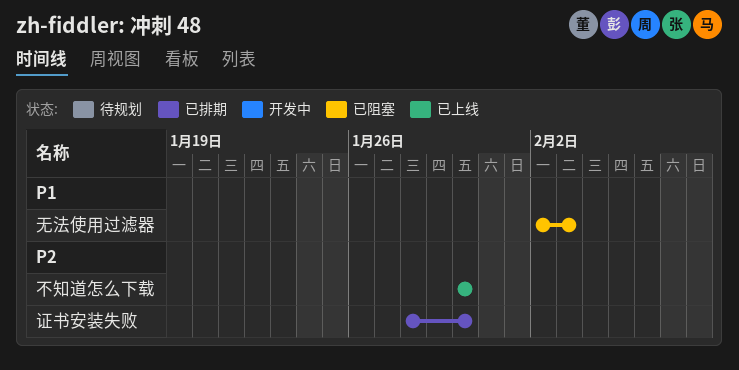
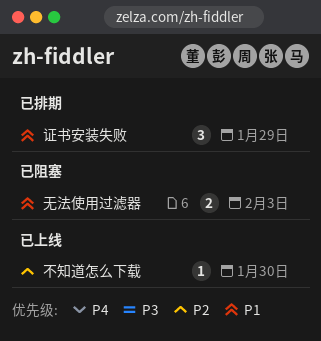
证书安装失败, priority: P2 -> P1
证书安装失败, due: Jan 30 -> Jan 29

